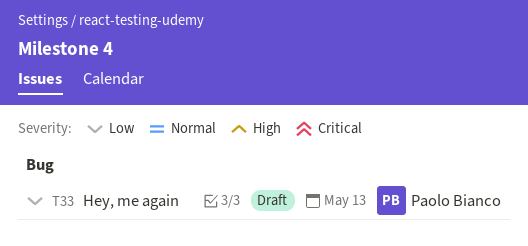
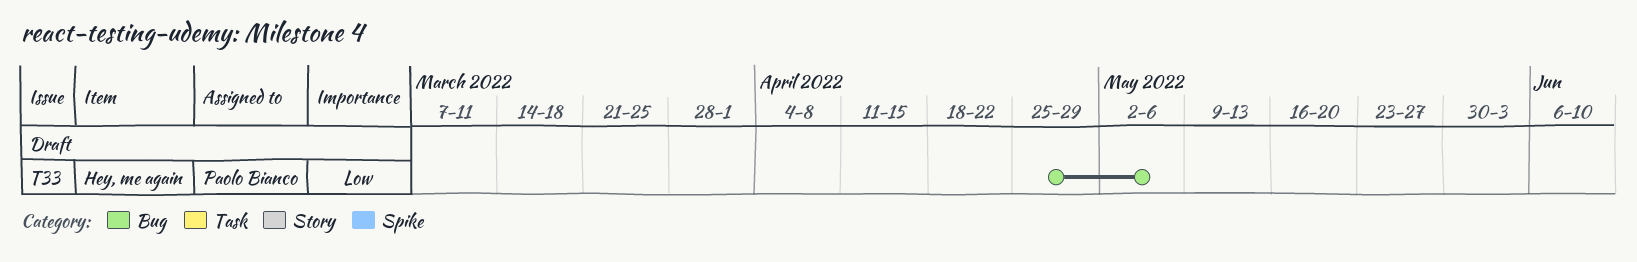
T33, due: May 13 -> May 6

